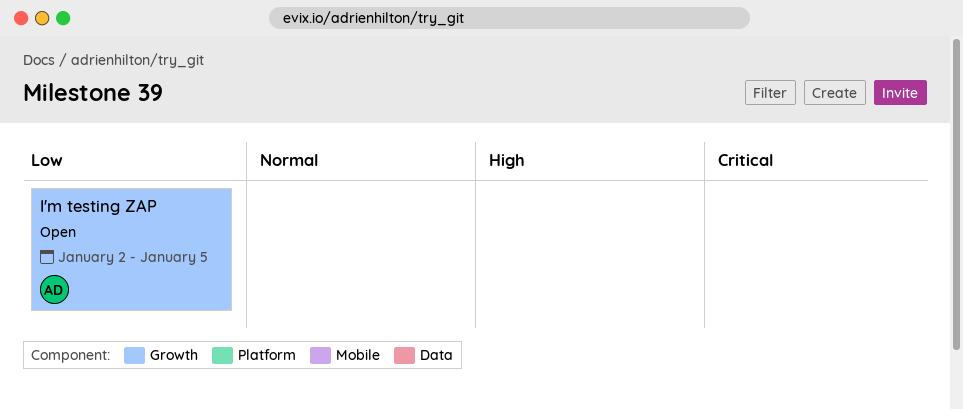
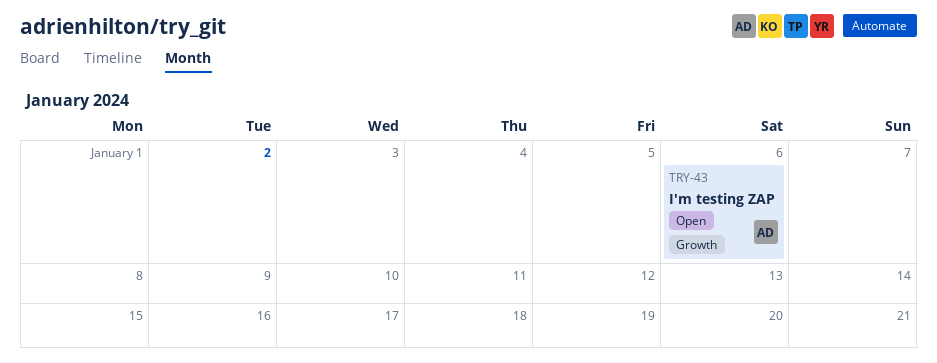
I'm testing ZAP, due: Jan 5 -> Jan 6

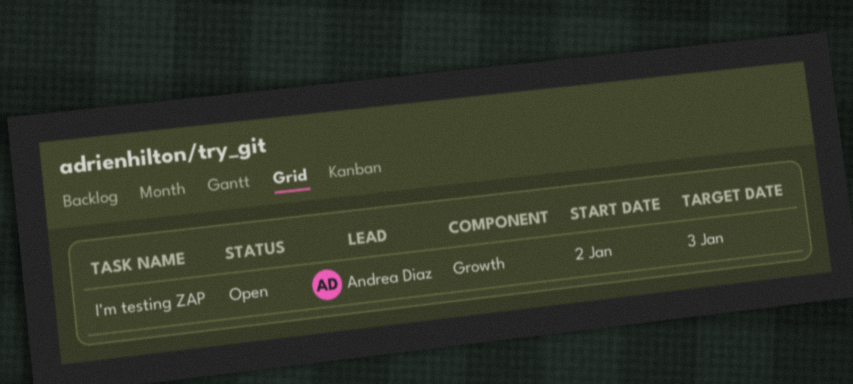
I'm testing ZAP, due: Jan 6 -> Jan 3

